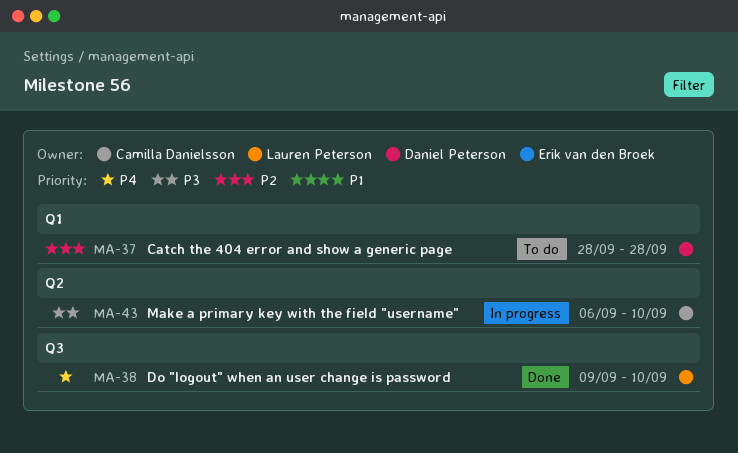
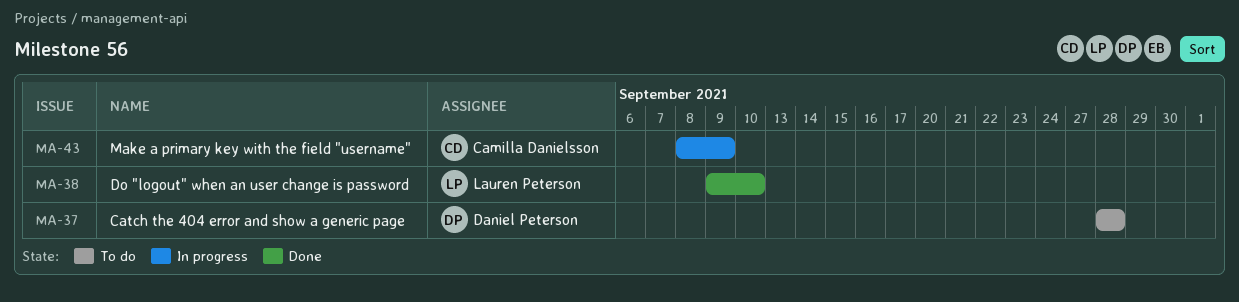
MA-43, start: Sep 6 -> Sep 8
MA-43, due: Sep 10 -> Sep 9

